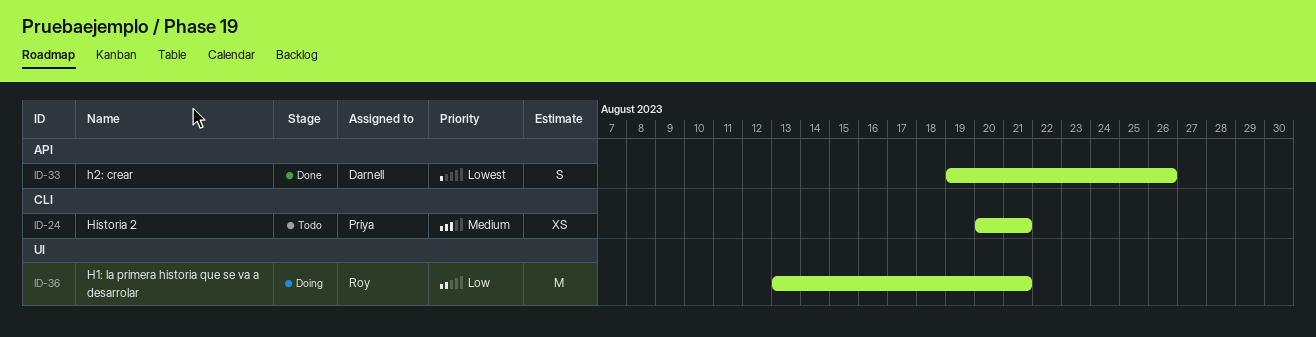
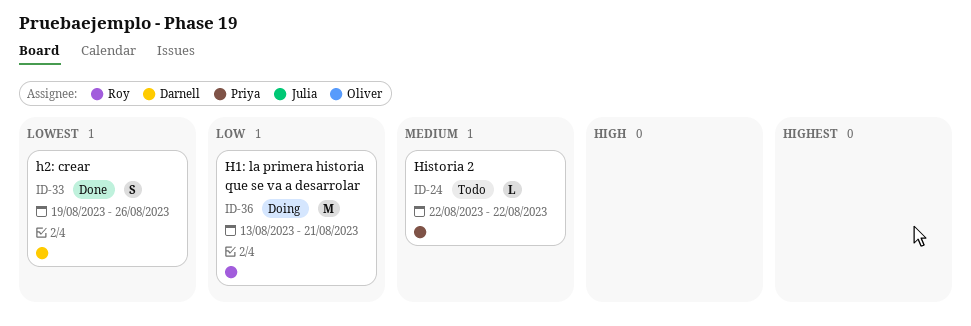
ID-24, estimate: XS -> L
ID-24, start: Aug 20 -> Aug 22
ID-24, due: Aug 21 -> Aug 22

